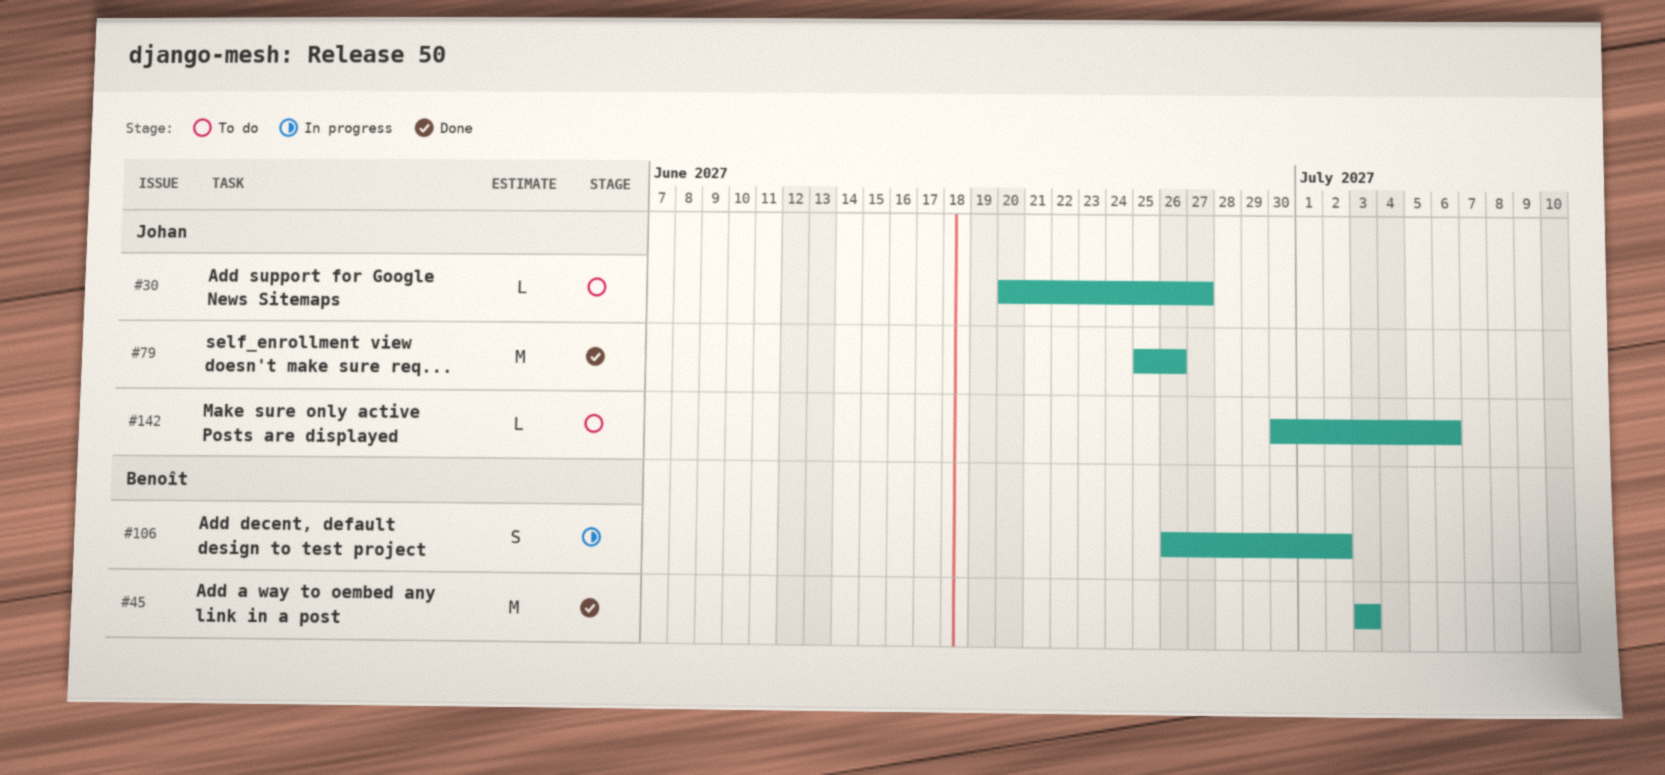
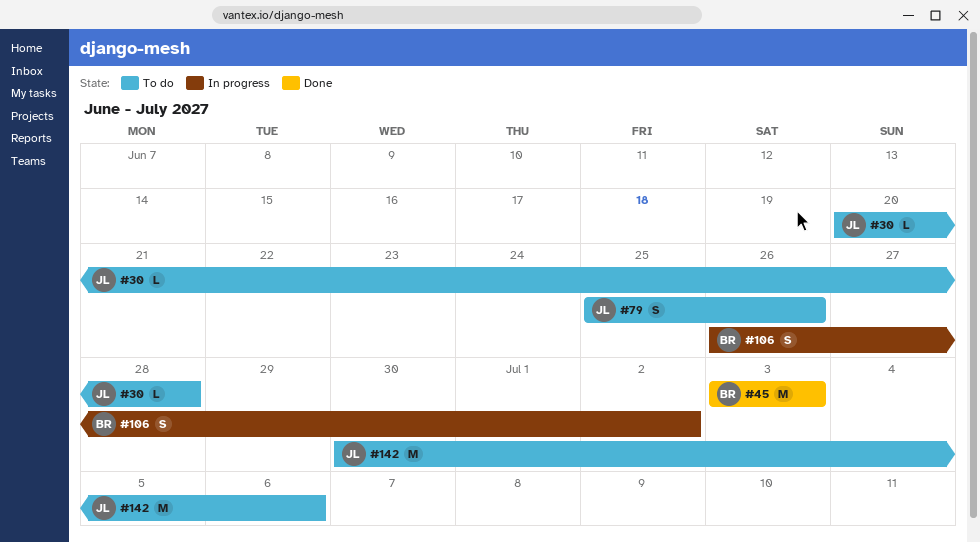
#30, due: Jun 27 -> Jun 28
#79, status: Done -> To do
#79, estimate: M -> S
#142, estimate: L -> M

